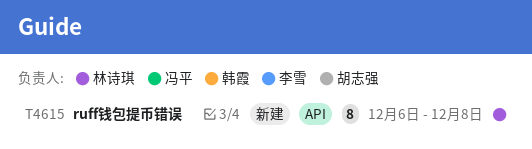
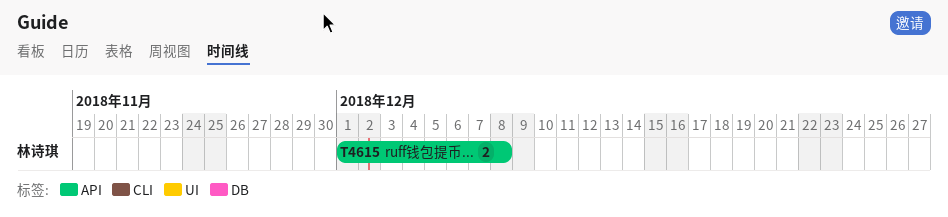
T4615, estimate: 8 -> 2
T4615, start: Dec 6 -> Dec 1

